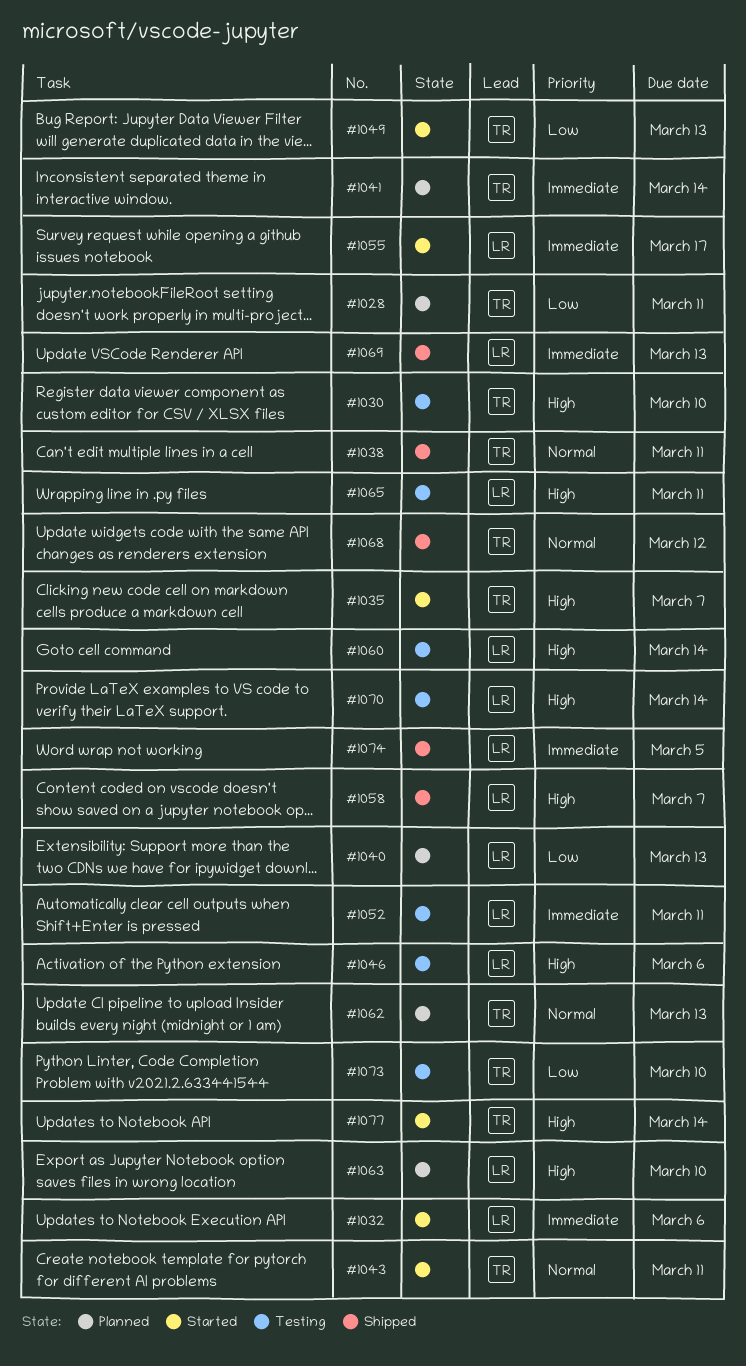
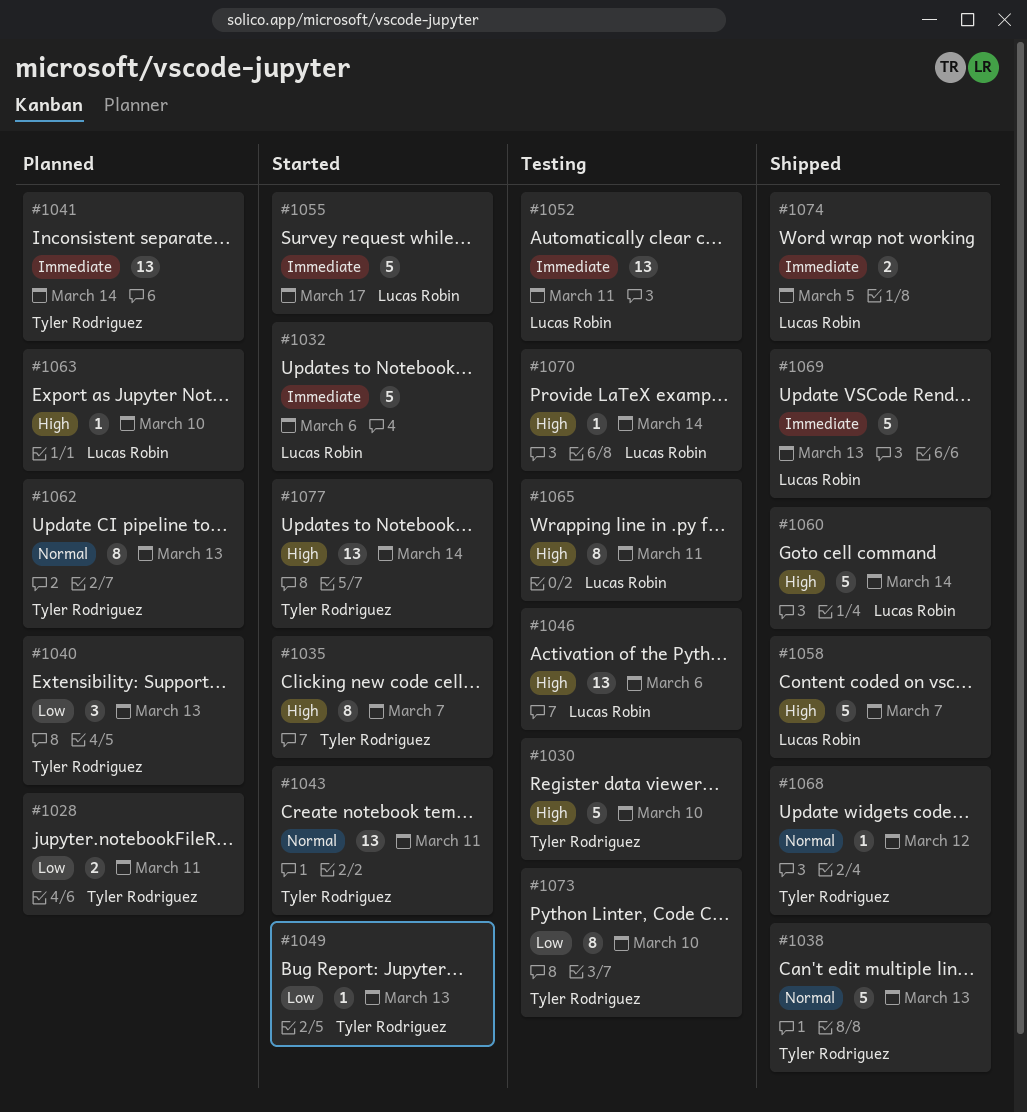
#1038, due: Mar 11 -> Mar 13
#1040, owner: Lucas Robin -> Tyler Rodriguez
#1060, status: Testing -> Shipped

